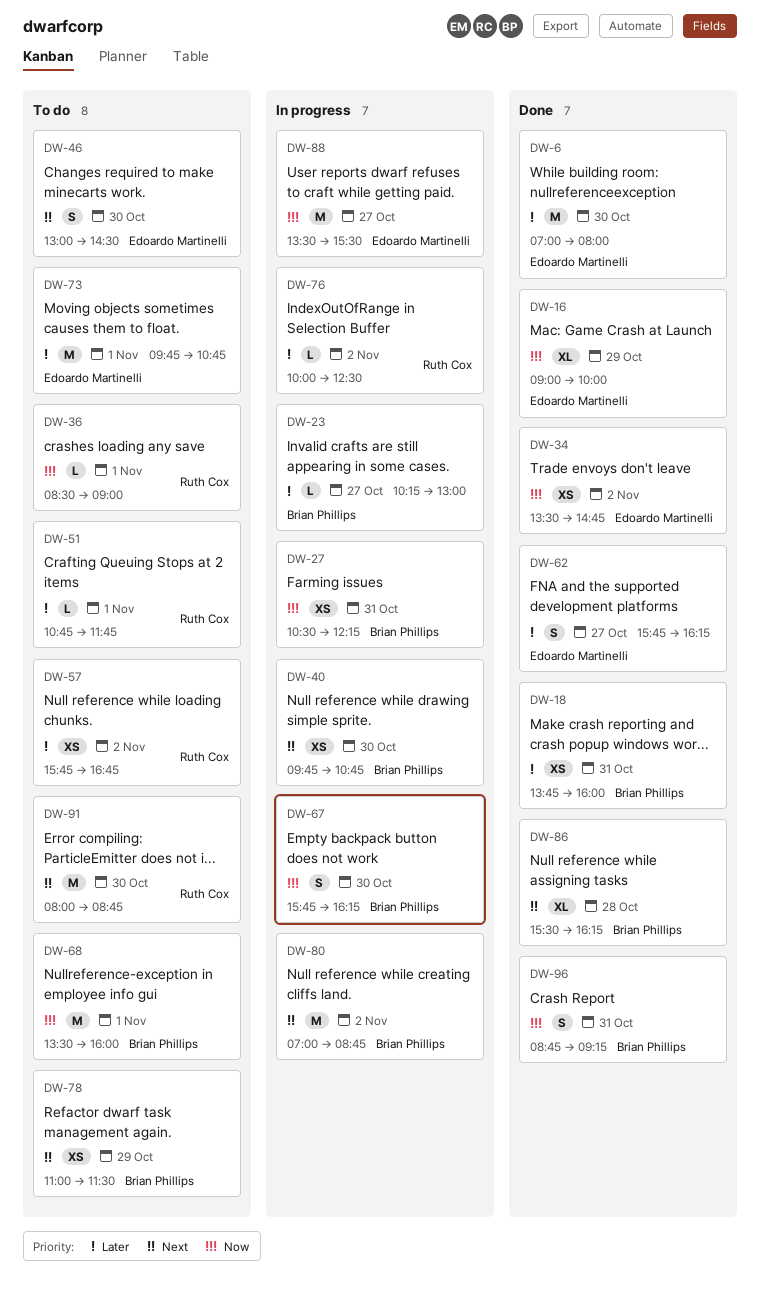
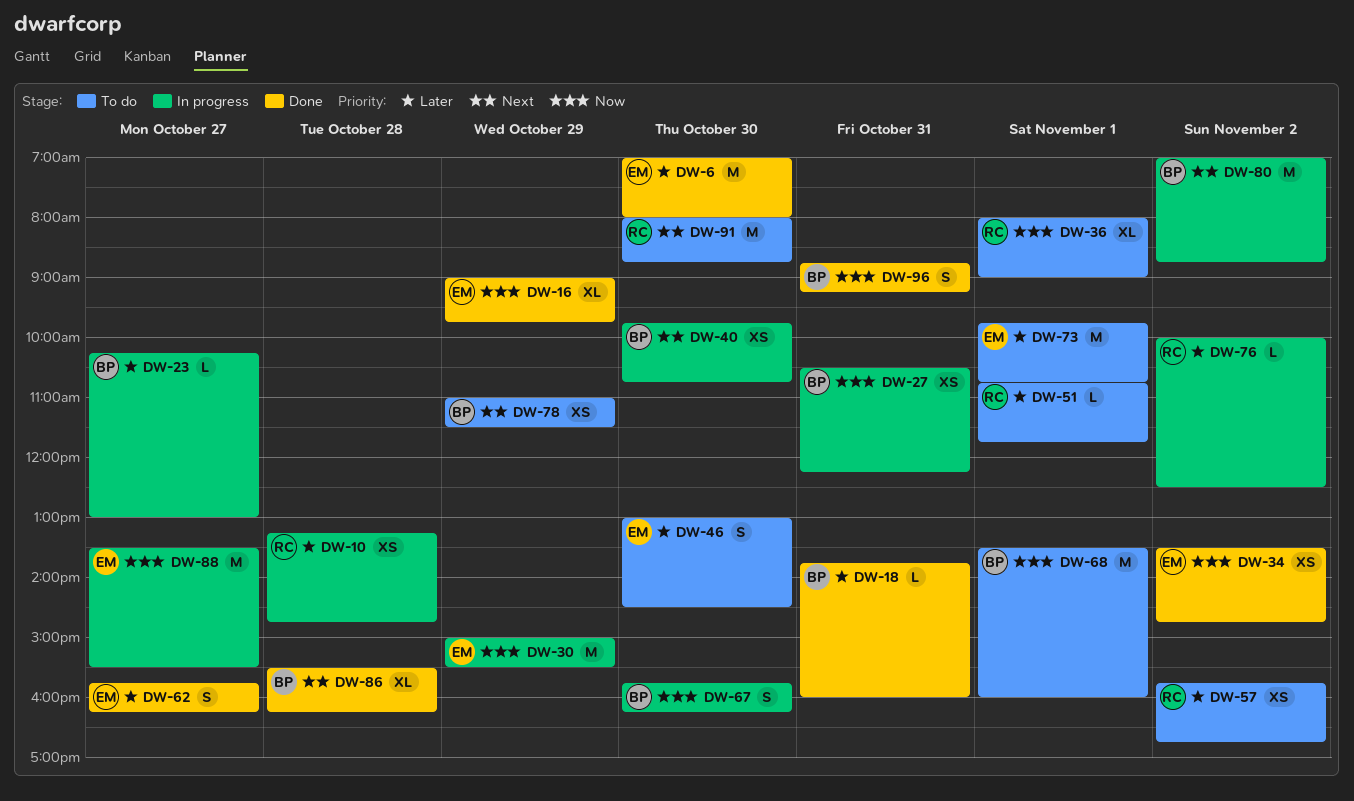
DW-10: none -> present
DW-16, ends: 10:00 -> 09:45
DW-18, estimate: XS -> L
DW-30: none -> present
DW-36, estimate: L -> XL
DW-36, begins: 08:30 -> 08:00
DW-46, priority: Next -> Later

